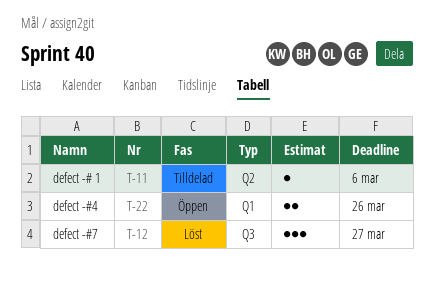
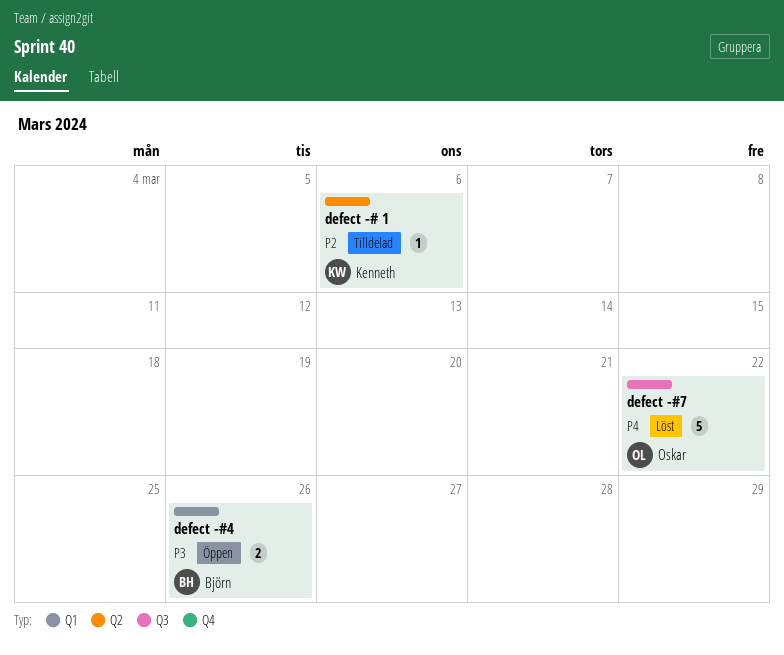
defect -#7, estimate: 3 -> 5
defect -#7, due: Mar 27 -> Mar 22

